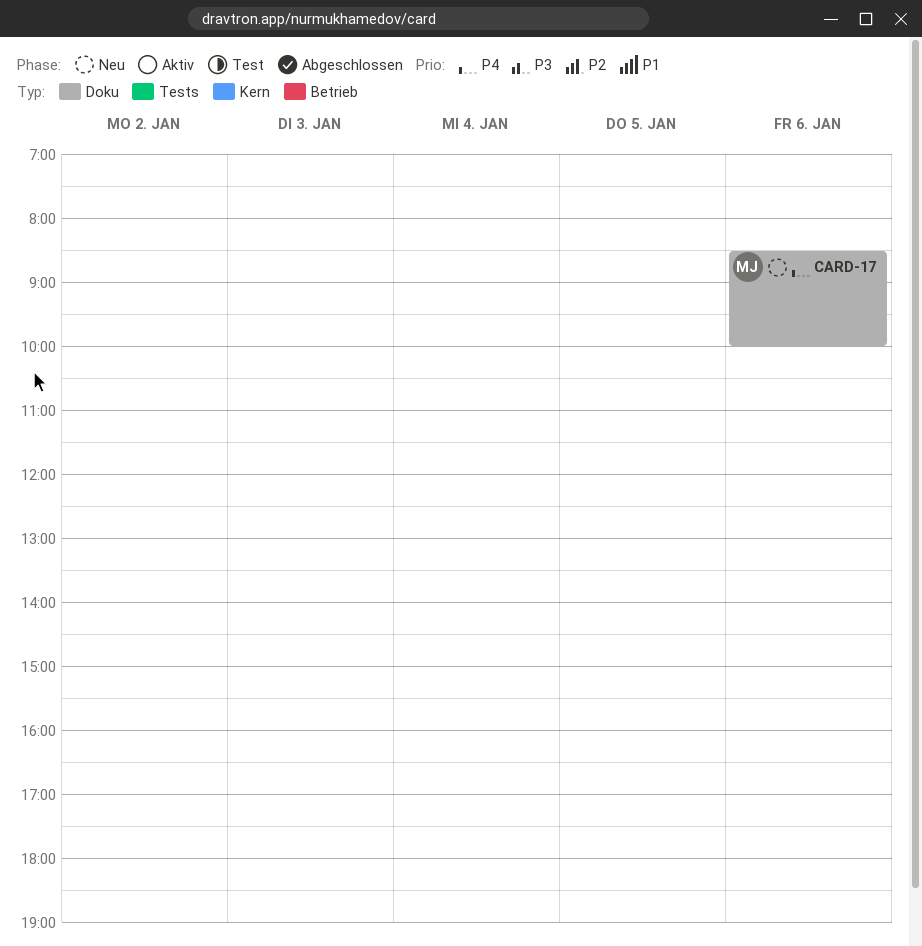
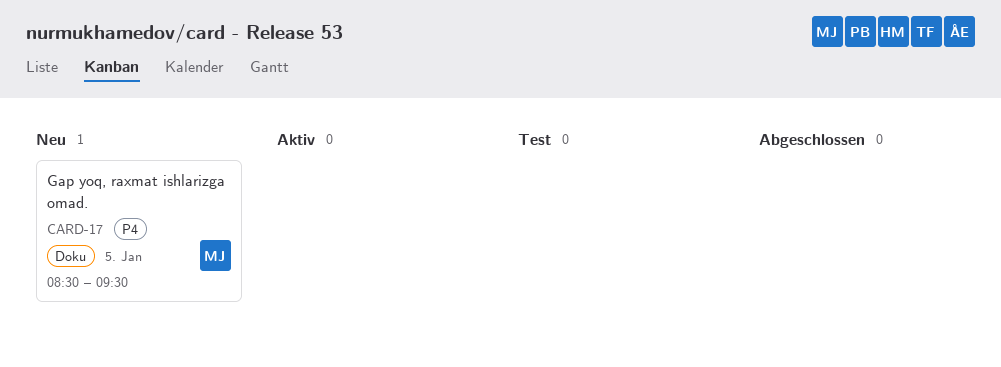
CARD-17, day: Jan 6 -> Jan 5
CARD-17, ends: 10:00 -> 09:30

